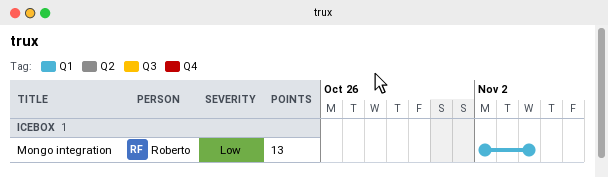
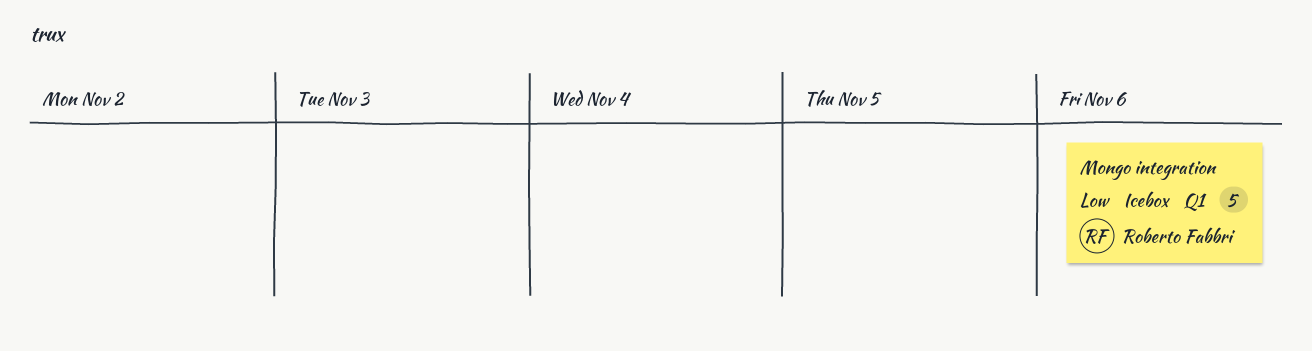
Mongo integration, estimate: 13 -> 5
Mongo integration, due: Nov 4 -> Nov 6

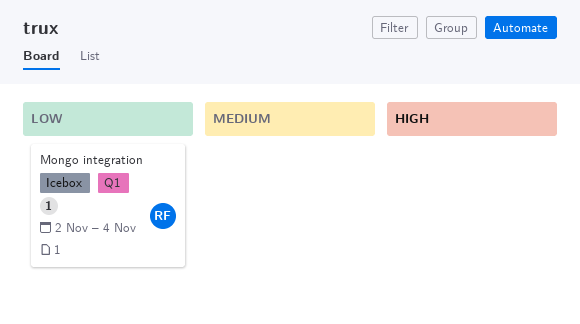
Mongo integration, estimate: 5 -> 1
Mongo integration, due: Nov 6 -> Nov 4

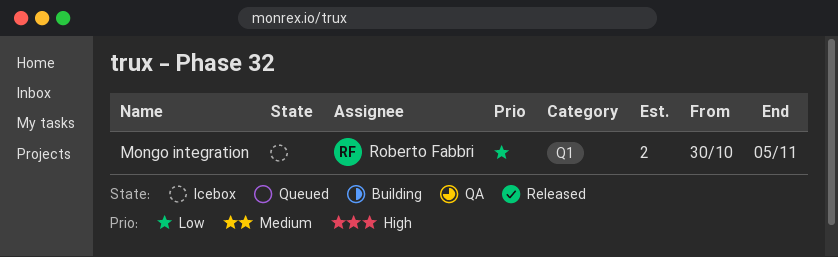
Mongo integration, estimate: 1 -> 2
Mongo integration, start: Nov 2 -> Oct 30
Mongo integration, due: Nov 4 -> Nov 5

